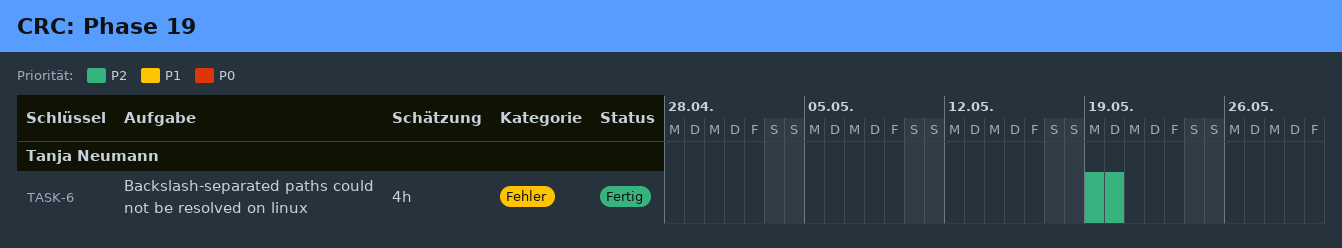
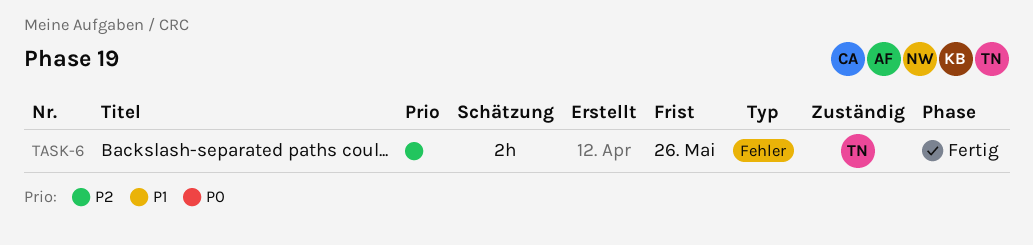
TASK-6, estimate: 4h -> 2h
TASK-6, due: May 20 -> May 26

